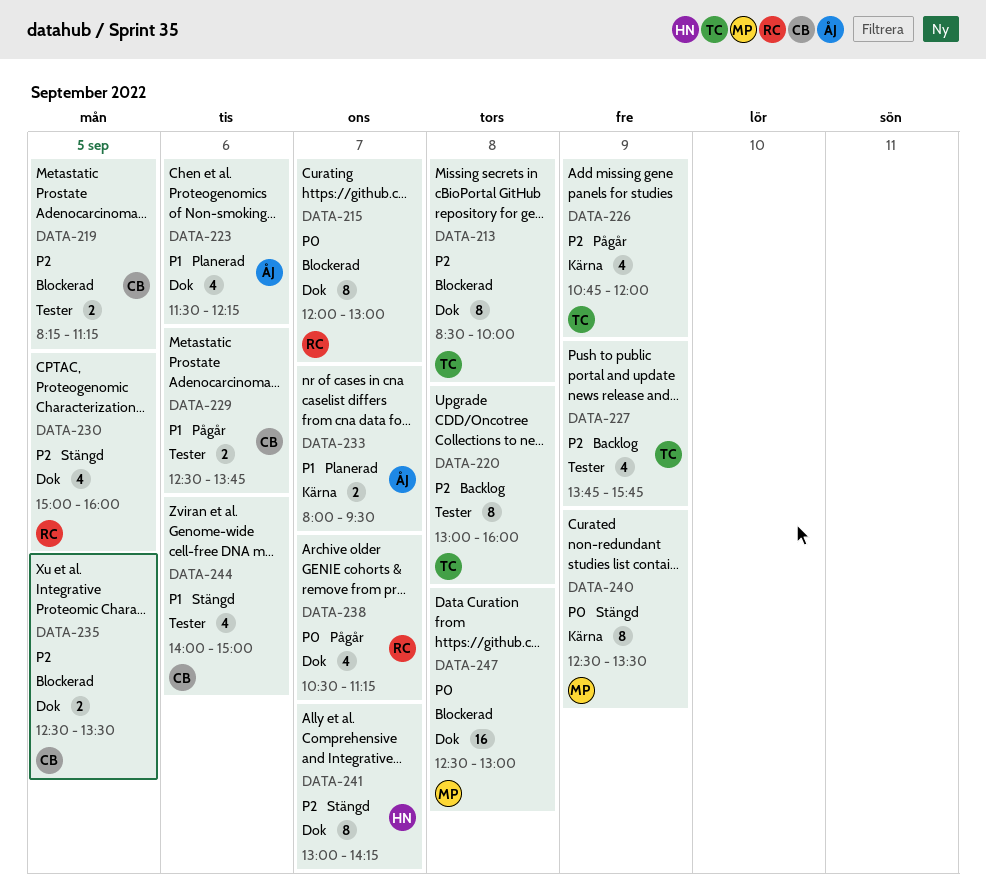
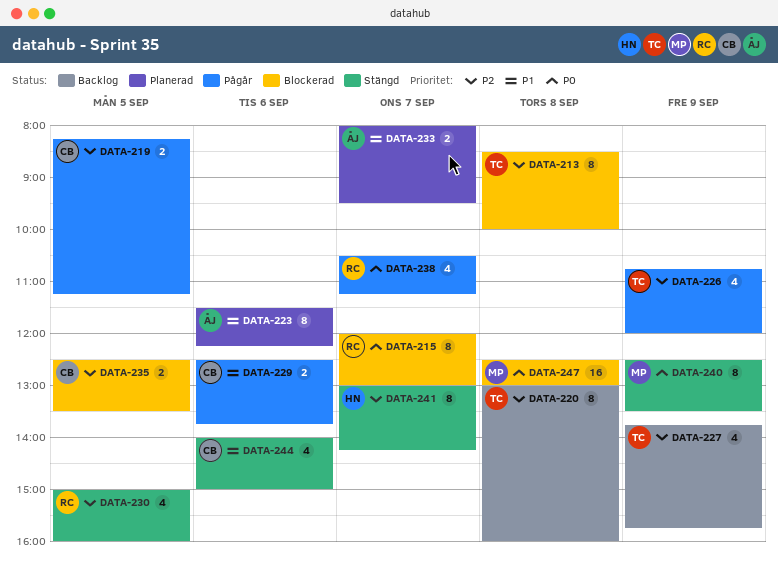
DATA-219, status: Blockerad -> Pågår
DATA-223, estimate: 4 -> 8

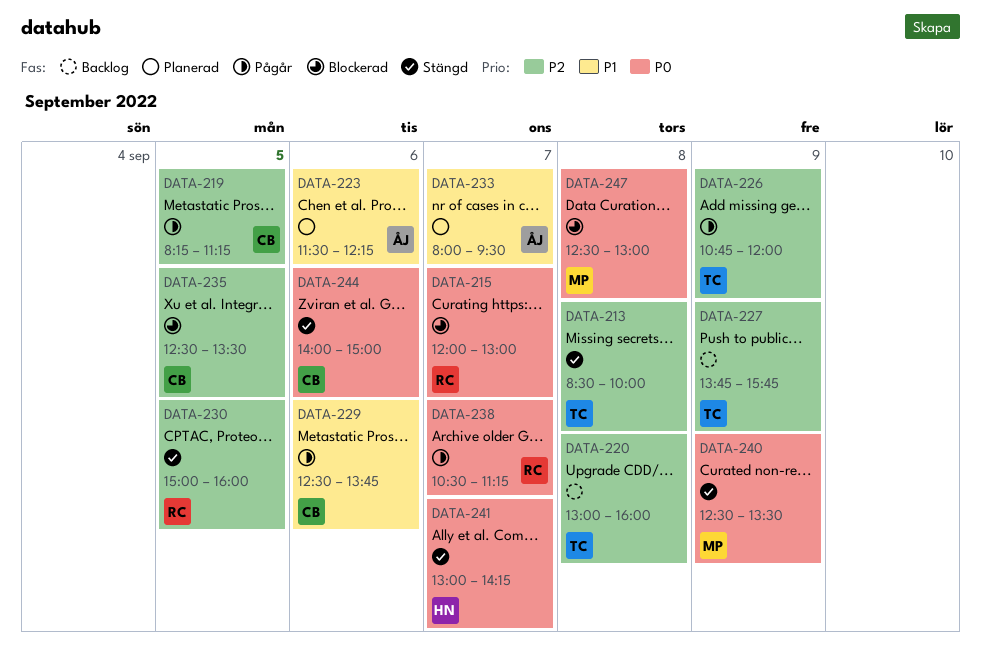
DATA-213, status: Blockerad -> Stängd
DATA-241, priority: P2 -> P0
DATA-244, priority: P1 -> P0

